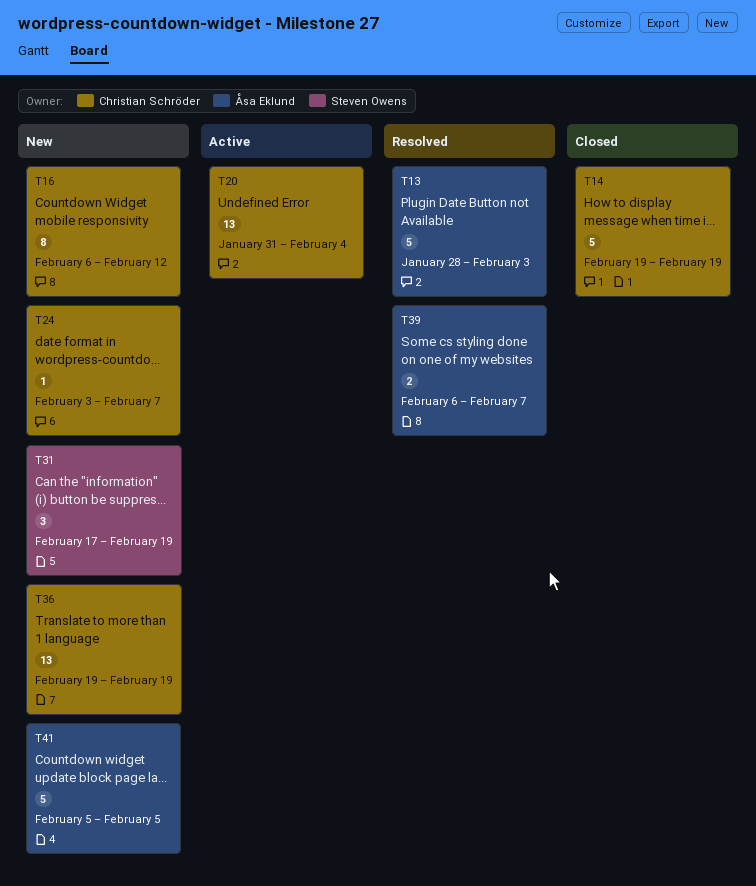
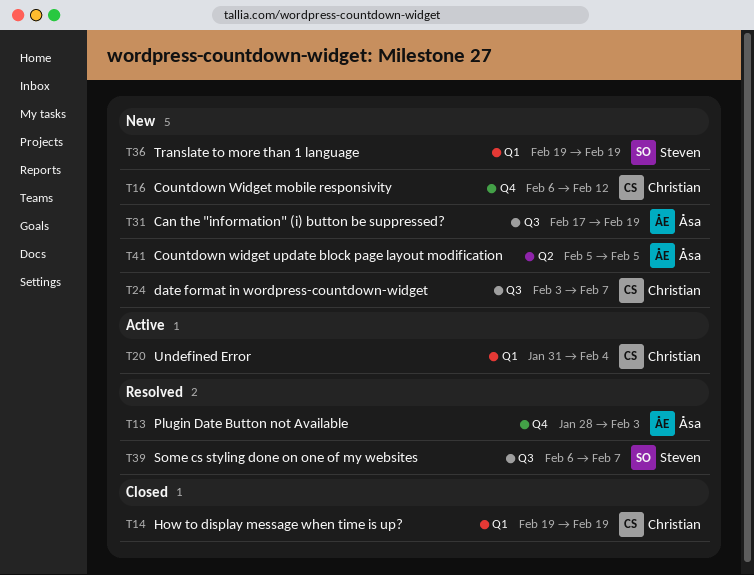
T31, owner: Steven Owens -> Åsa Eklund
T36, owner: Christian Schröder -> Steven Owens
T39, owner: Åsa Eklund -> Steven Owens

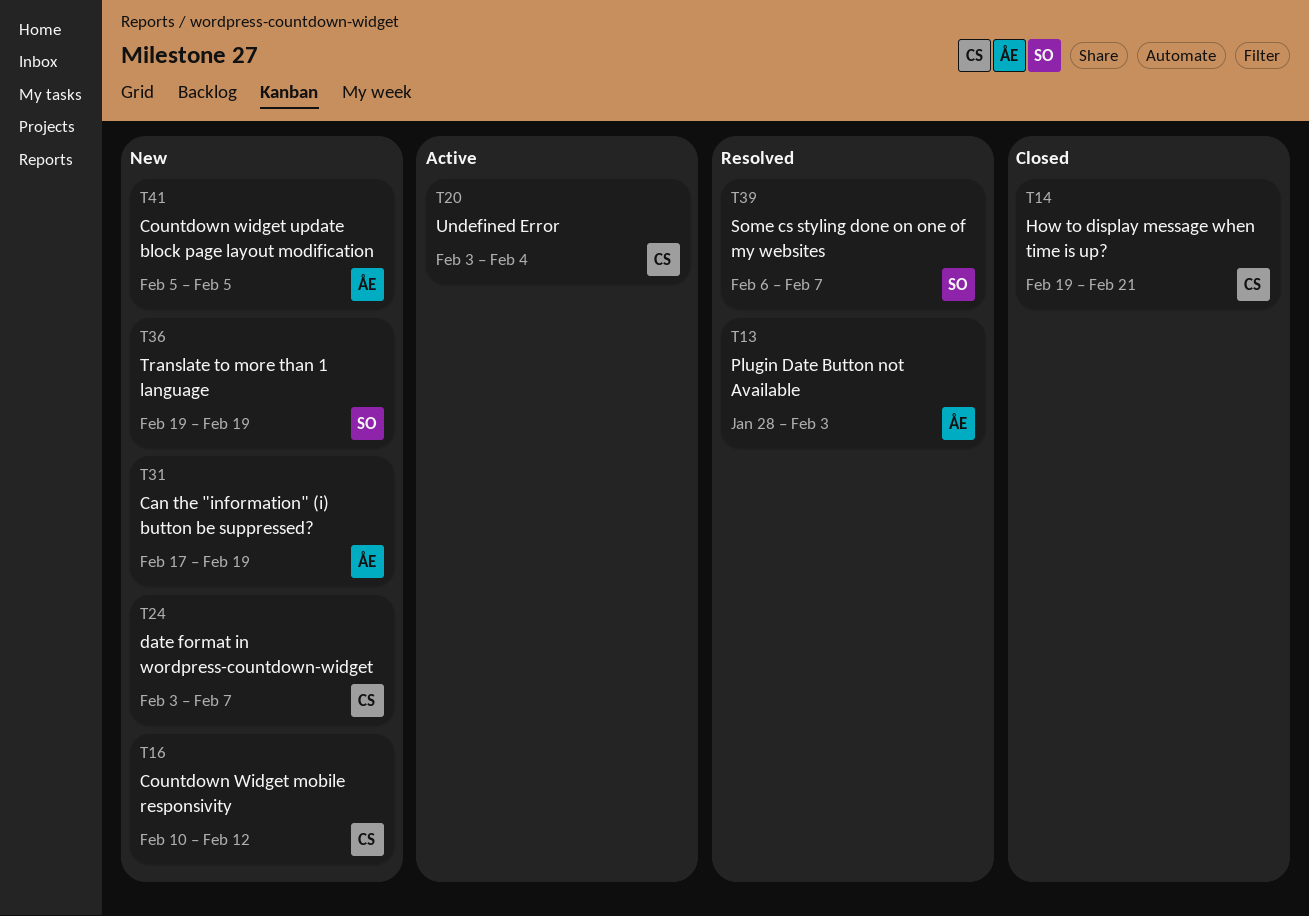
T14, due: Feb 19 -> Feb 21
T16, start: Feb 6 -> Feb 10
T20, start: Jan 31 -> Feb 3

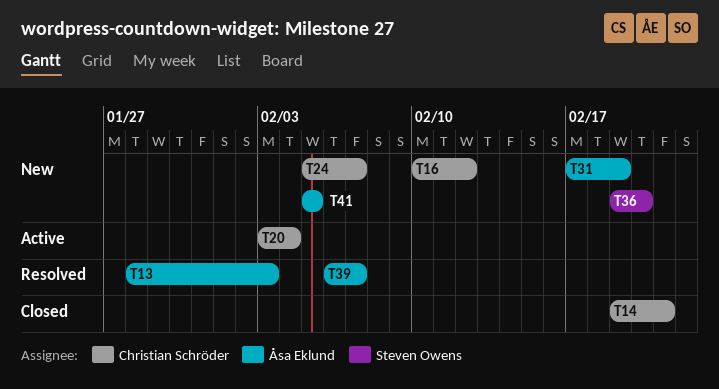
T24, start: Feb 3 -> Feb 5
T36, due: Feb 19 -> Feb 20
T39, owner: Steven Owens -> Åsa Eklund

